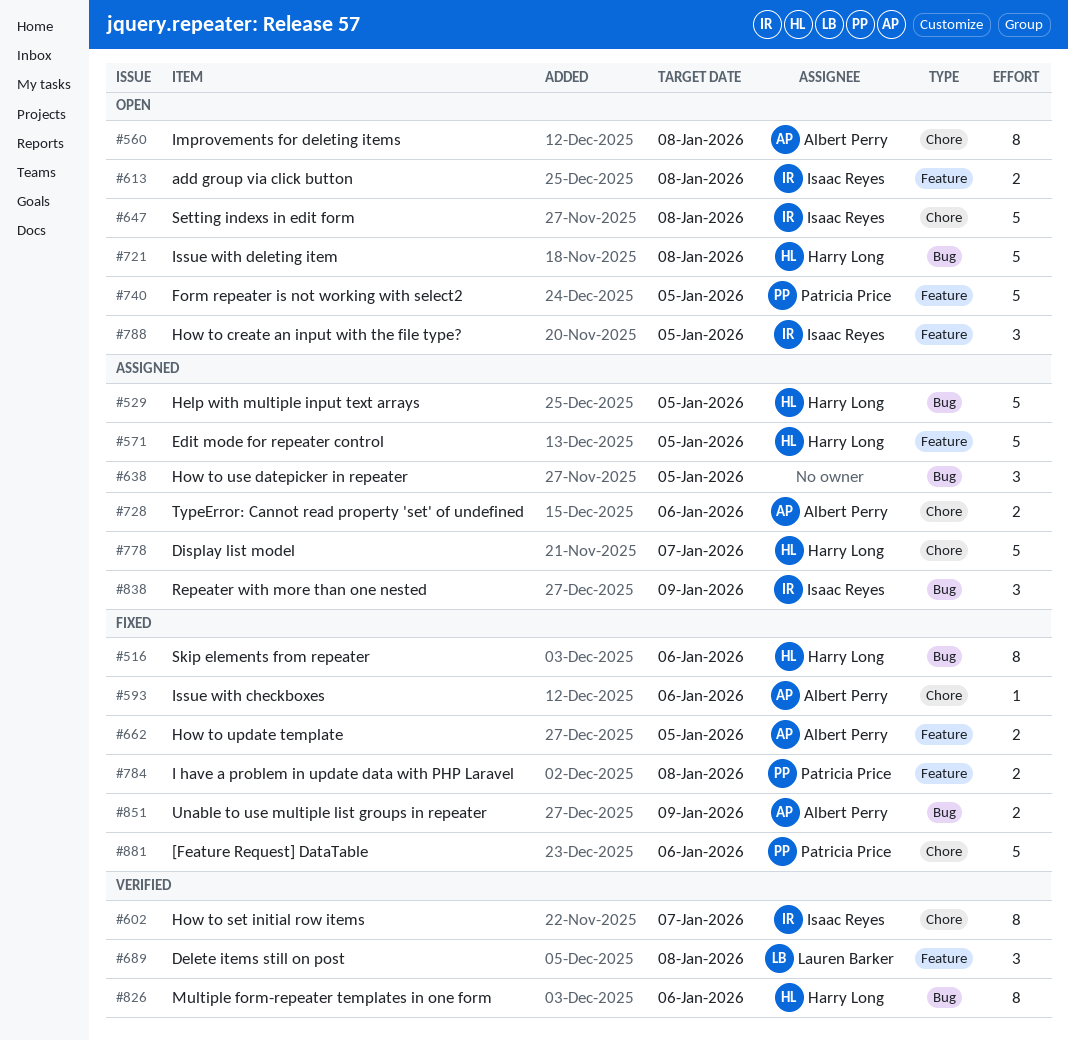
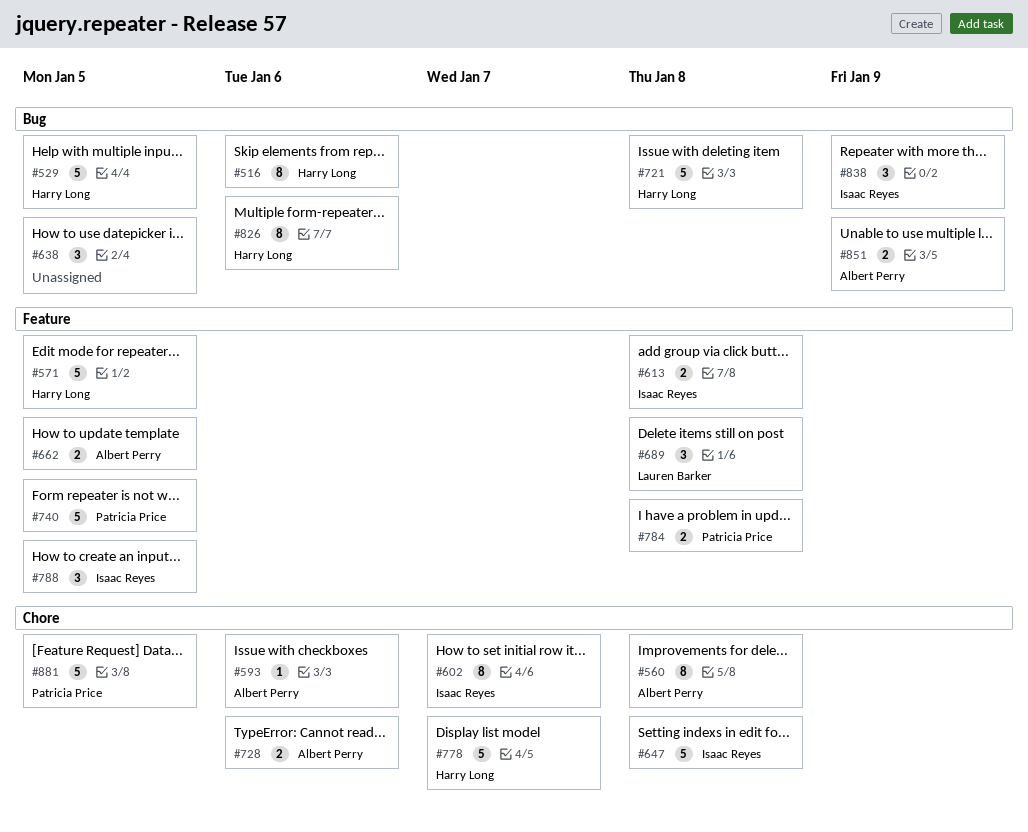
#881, due: Jan 6 -> Jan 5

